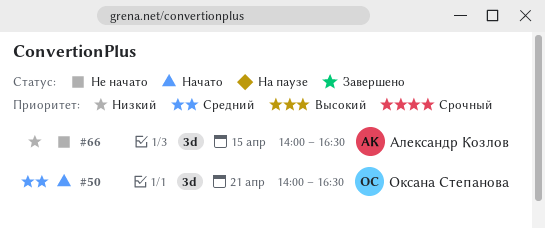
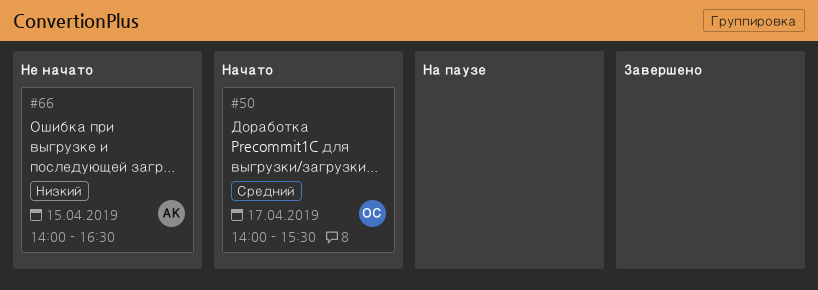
#50, day: Apr 21 -> Apr 17
#50, ends: 16:30 -> 15:30

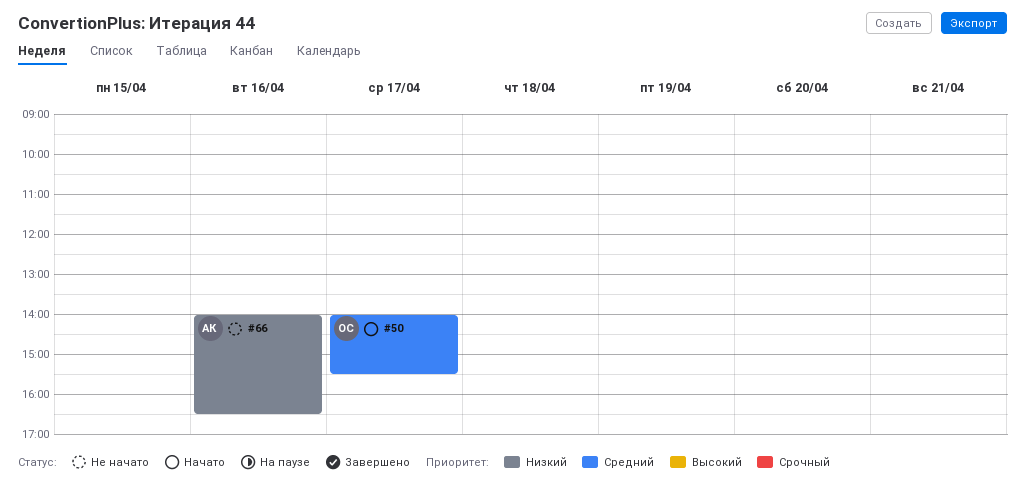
#66, day: Apr 15 -> Apr 16

